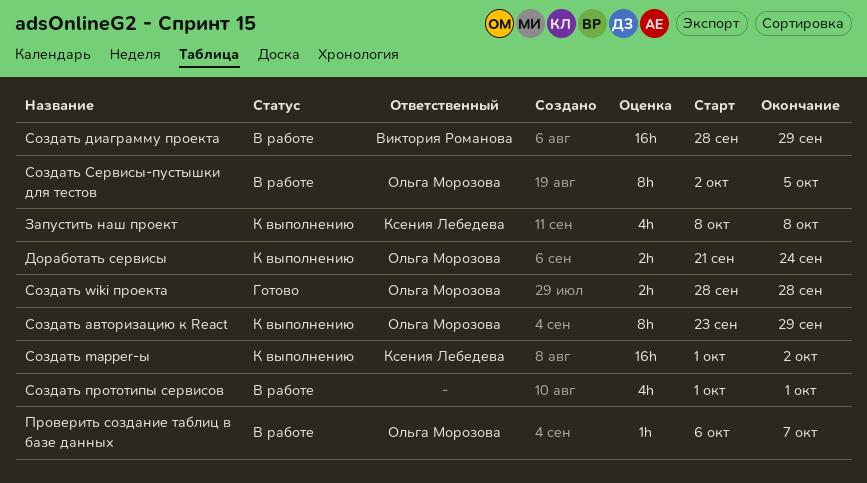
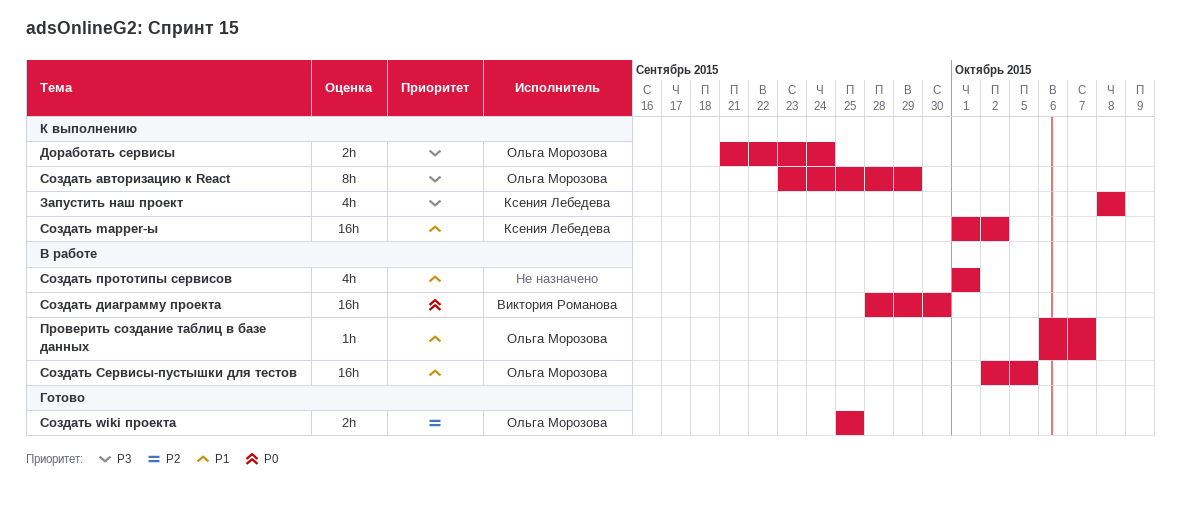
Создать wiki проекта, start: Sep 28 -> Sep 25
Создать wiki проекта, due: Sep 28 -> Sep 25
Создать диаграмму проекта, due: Sep 29 -> Sep 30
Создать Сервисы-пустышки для тестов, estimate: 8h -> 16h

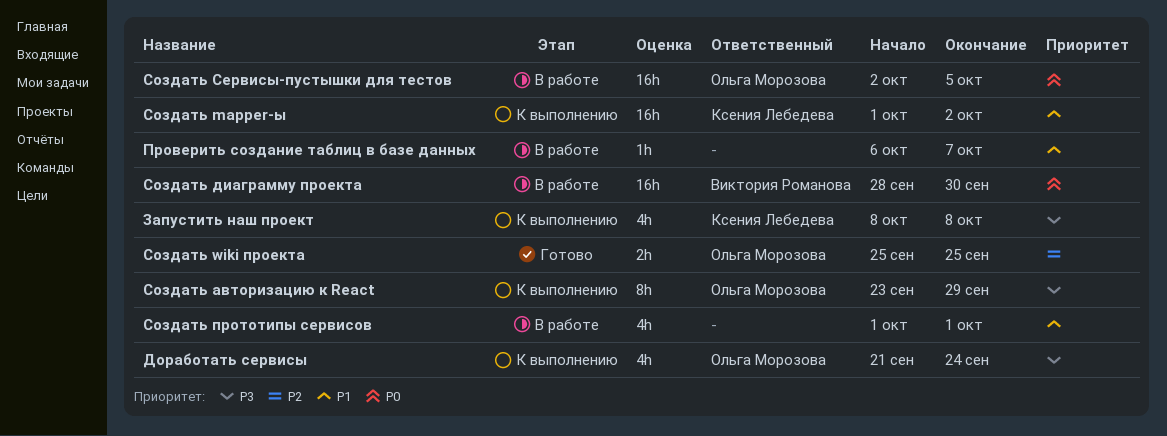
Доработать сервисы, estimate: 2h -> 4h
Проверить создание таблиц в базе данных, owner: Ольга Морозова -> none
Создать Сервисы-пустышки для тестов, priority: P1 -> P0

